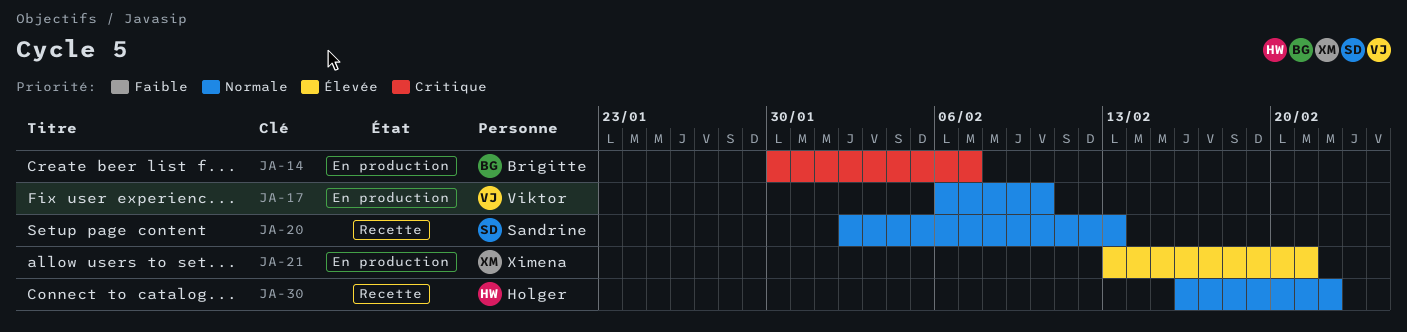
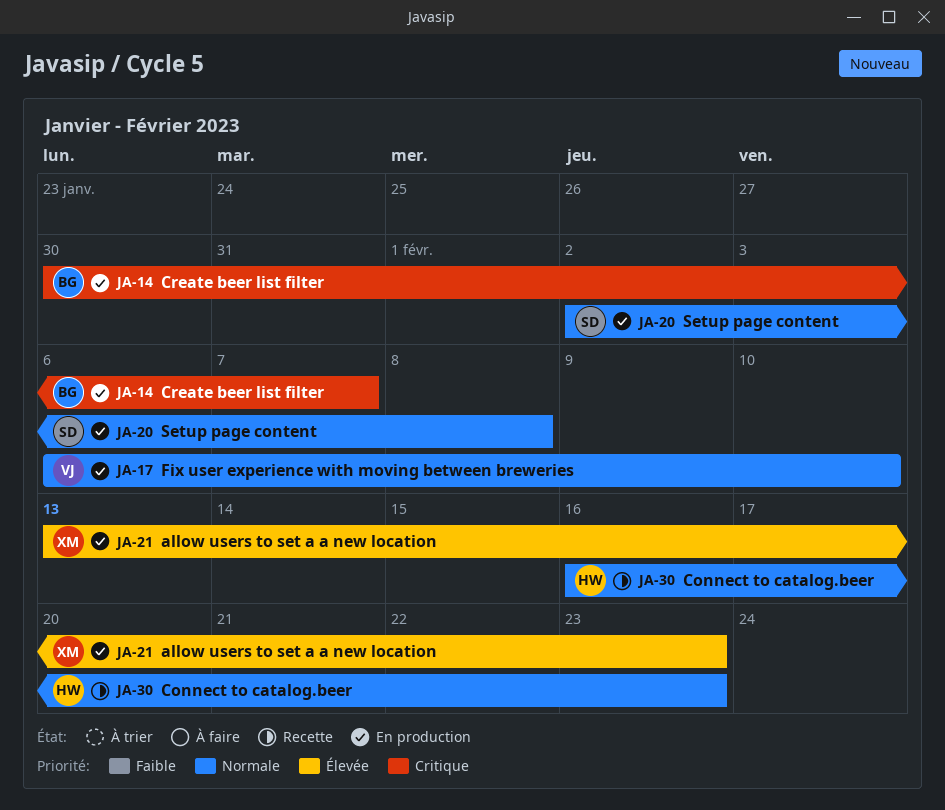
JA-20, status: Recette -> En production
JA-20, due: Feb 13 -> Feb 8
JA-21, due: Feb 21 -> Feb 23
JA-30, due: Feb 22 -> Feb 23

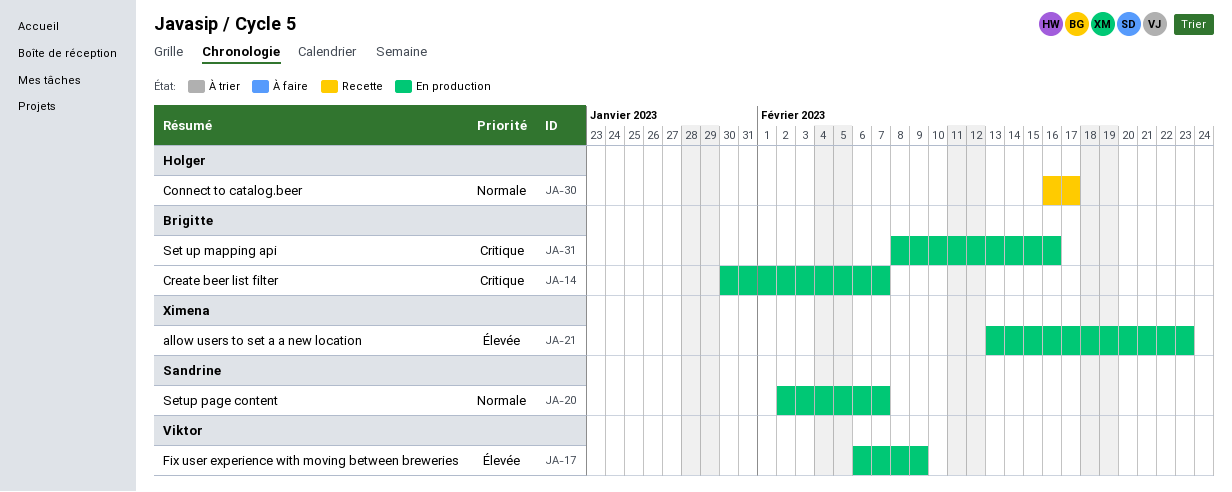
JA-17, priority: Normale -> Élevée
JA-17, due: Feb 10 -> Feb 9
JA-20, due: Feb 8 -> Feb 7
JA-30, due: Feb 23 -> Feb 17
JA-31: none -> present

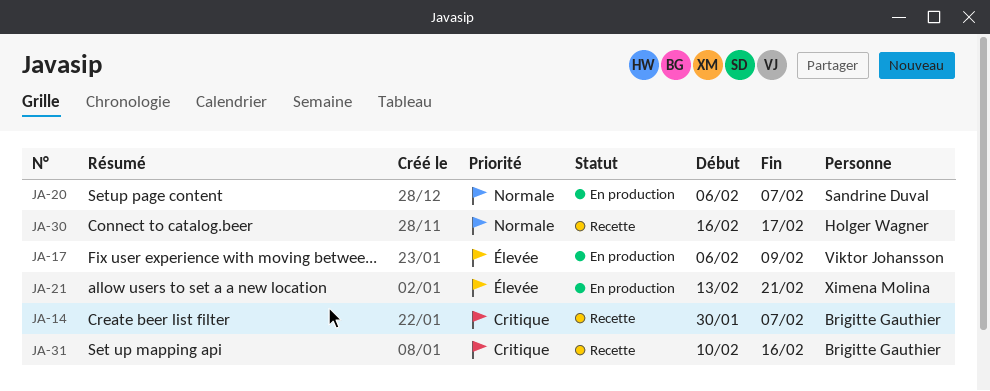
JA-14, status: En production -> Recette
JA-20, start: Feb 2 -> Feb 6
JA-21, due: Feb 23 -> Feb 21
JA-31, status: En production -> Recette
JA-31, start: Feb 8 -> Feb 10

